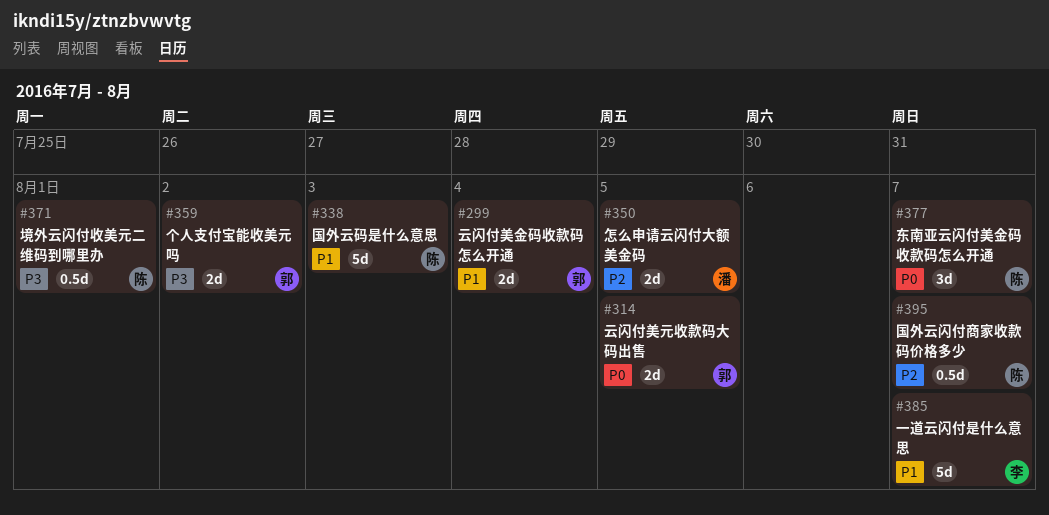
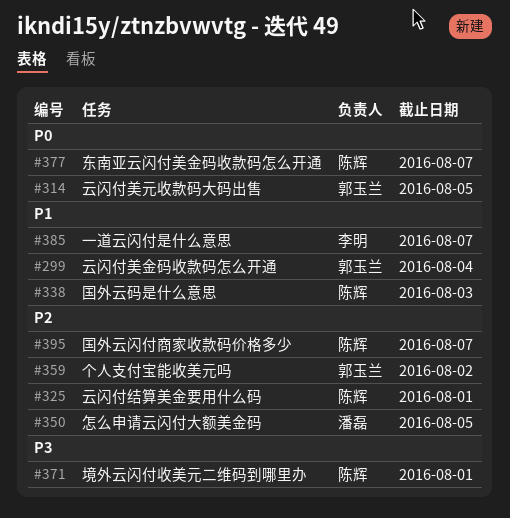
#325: none -> present
#359, priority: P3 -> P2

